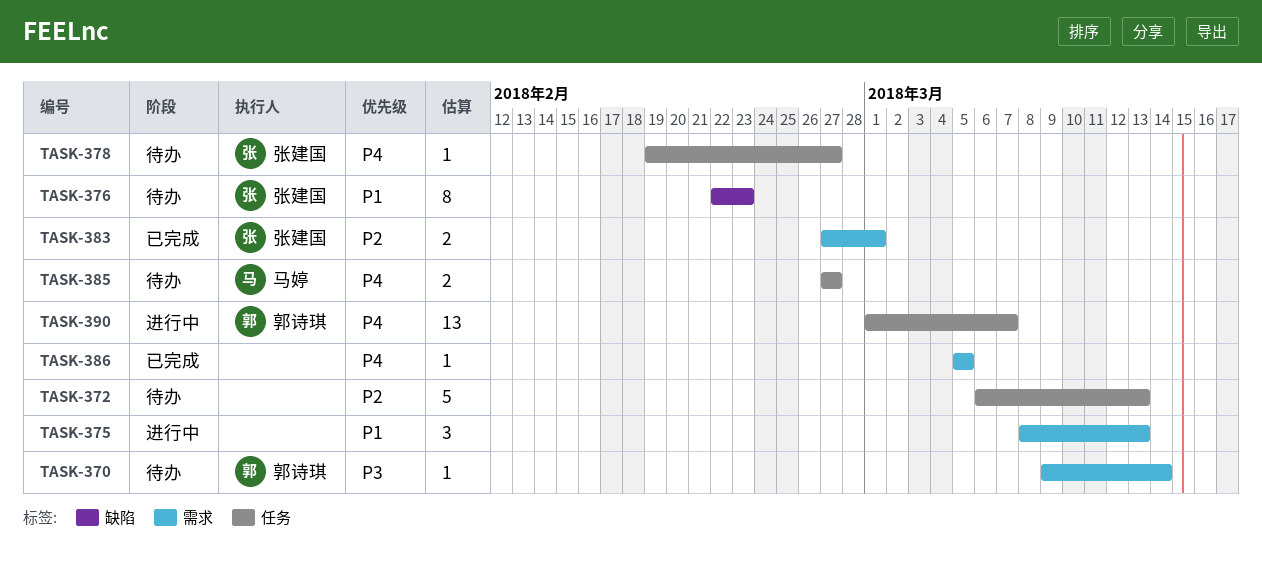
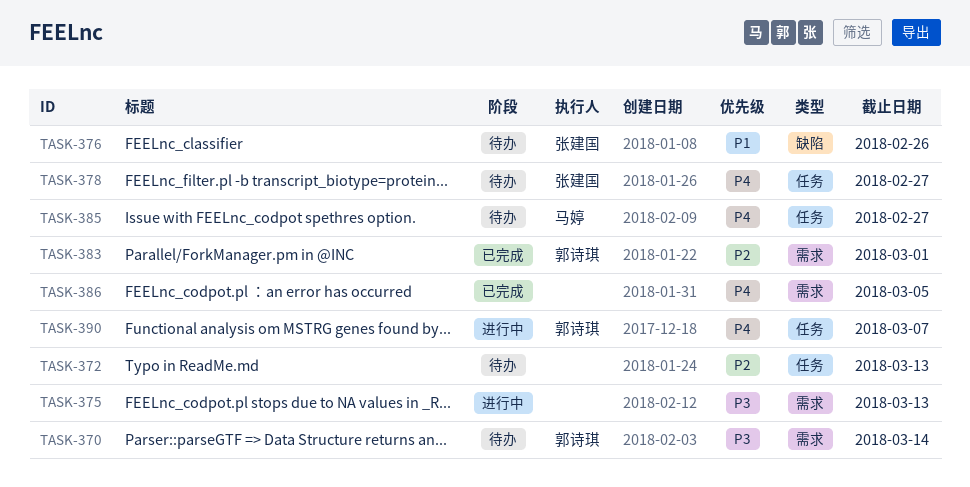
TASK-375, priority: P1 -> P3
TASK-376, due: Feb 23 -> Feb 26
TASK-383, owner: 张建国 -> 郭诗琪

